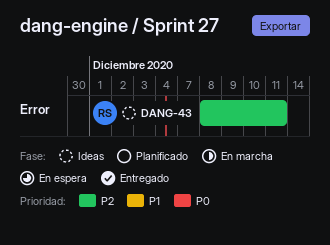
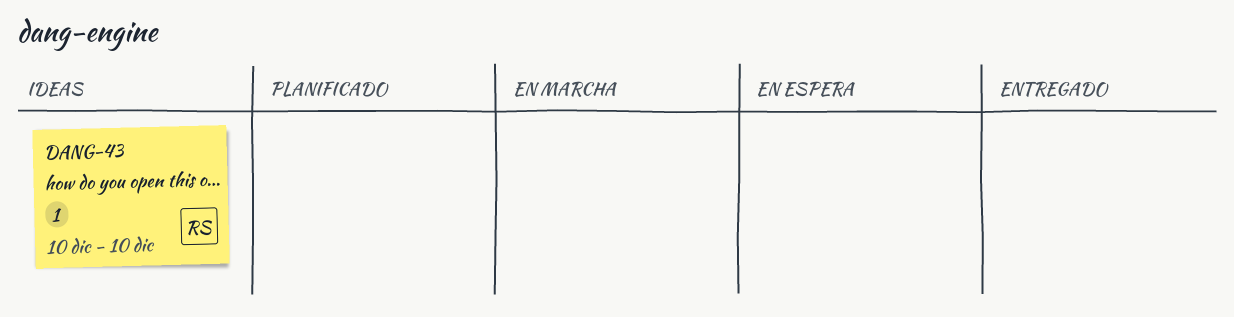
DANG-43, start: Dec 8 -> Dec 10
DANG-43, due: Dec 11 -> Dec 10

